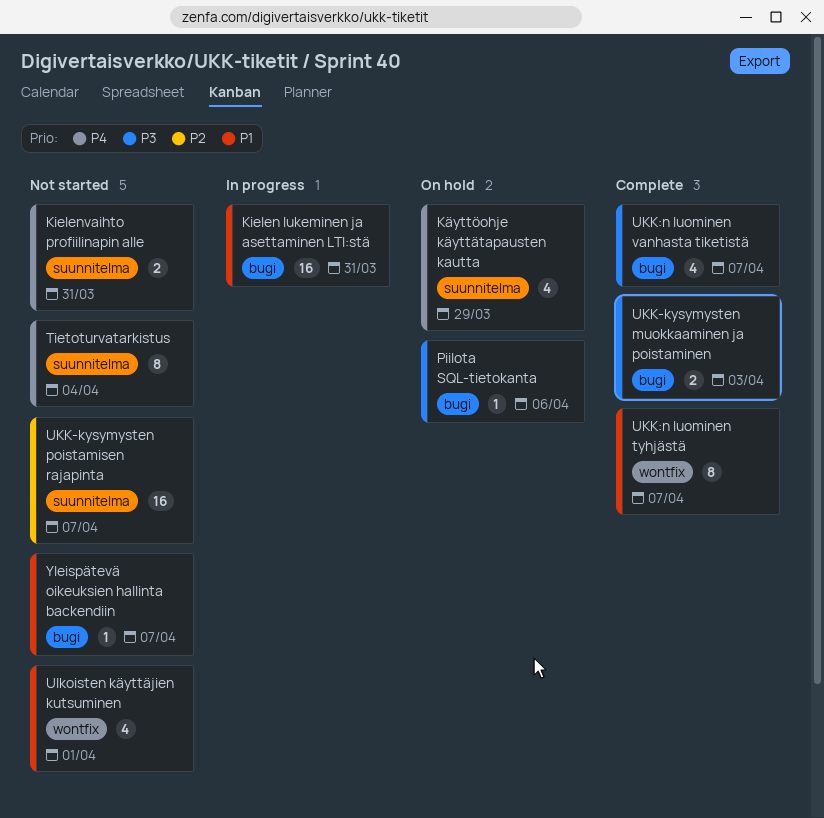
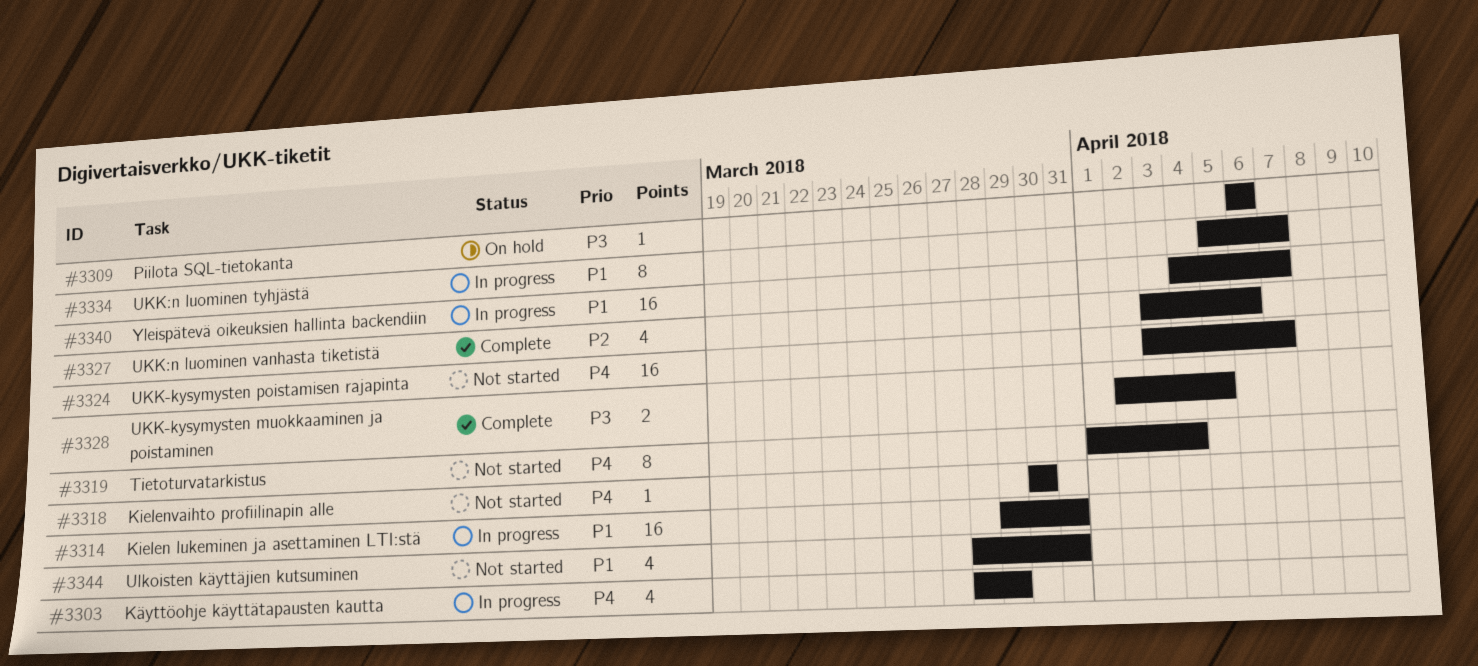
Kielenvaihto profiilinapin alle, estimate: 2 -> 1
Kielenvaihto profiilinapin alle, due: Mar 31 -> Mar 30
Käyttöohje käyttätapausten kautta, status: On hold -> In progress
UKK-kysymysten muokkaaminen ja poistaminen, due: Apr 3 -> Apr 5
UKK-kysymysten poistamisen rajapinta, priority: P2 -> P4
UKK:n luominen tyhjästä, status: Complete -> In progress
UKK:n luominen vanhasta tiketistä, priority: P3 -> P2
UKK:n luominen vanhasta tiketistä, due: Apr 7 -> Apr 6
Ulkoisten käyttäjien kutsuminen, due: Apr 1 -> Mar 31
Yleispätevä oikeuksien hallinta backendiin, status: Not started -> In progress
Yleispätevä oikeuksien hallinta backendiin, estimate: 1 -> 16

